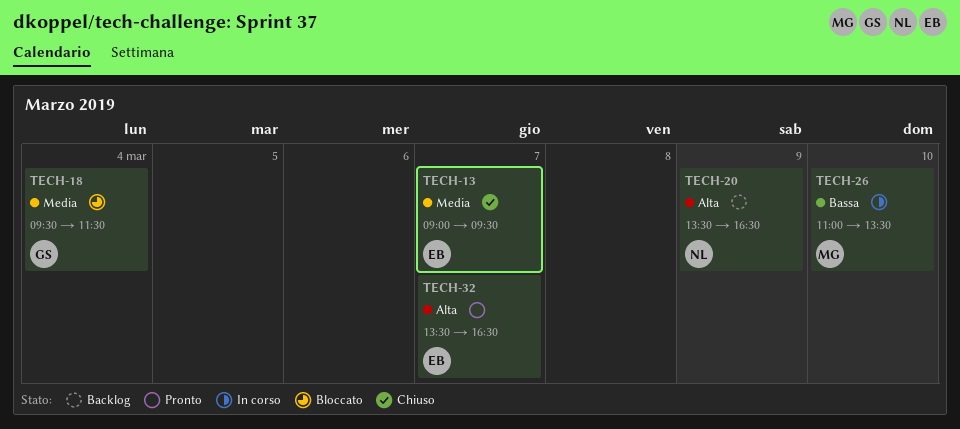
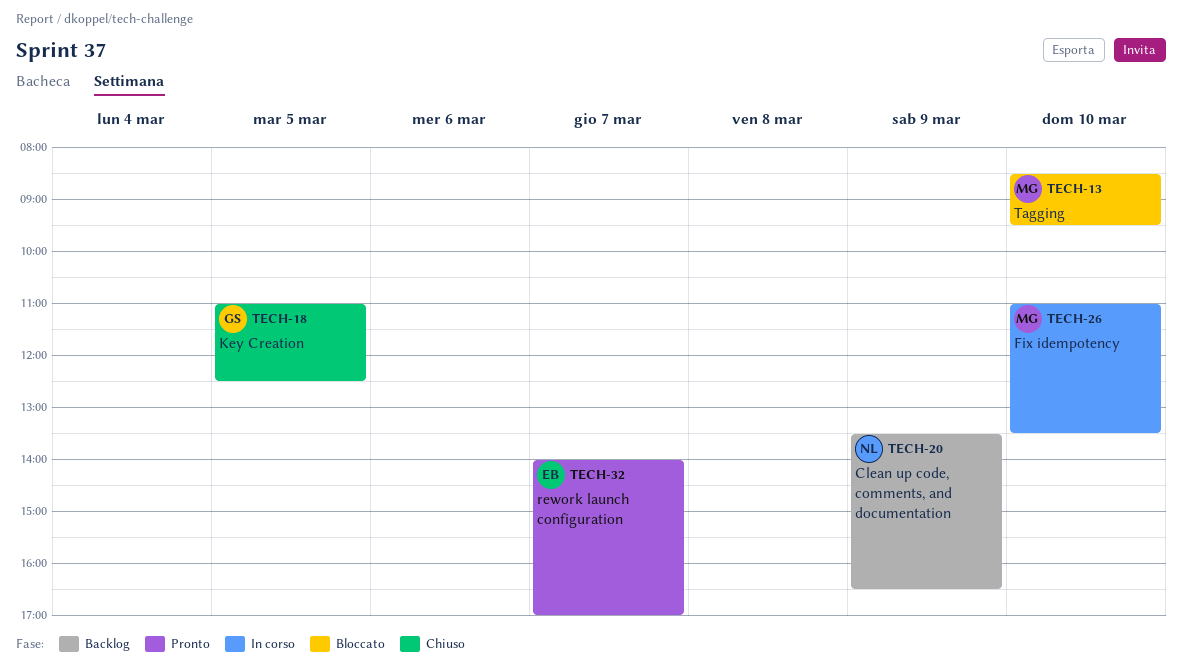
TECH-13, status: Chiuso -> Bloccato
TECH-13, owner: EB -> MG
TECH-13, day: Mar 7 -> Mar 10
TECH-13, begins: 09:00 -> 08:30
TECH-18, status: Bloccato -> Chiuso
TECH-18, day: Mar 4 -> Mar 5
TECH-18, begins: 09:30 -> 11:00
TECH-18, ends: 11:30 -> 12:30
TECH-32, begins: 13:30 -> 14:00
TECH-32, ends: 16:30 -> 17:00

